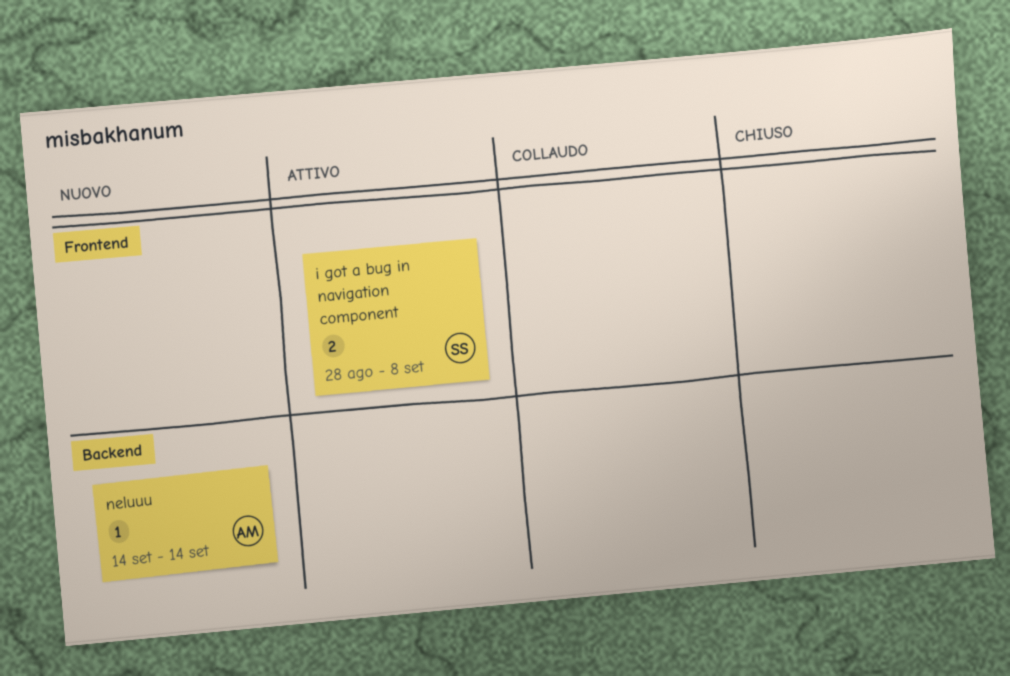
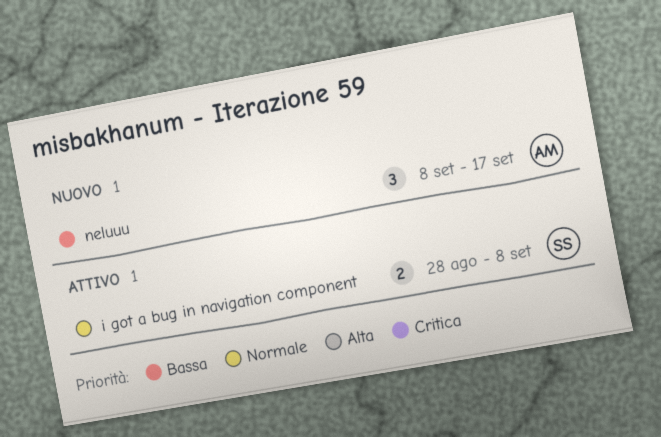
neluuu, estimate: 1 -> 3
neluuu, start: Sep 14 -> Sep 8
neluuu, due: Sep 14 -> Sep 17

